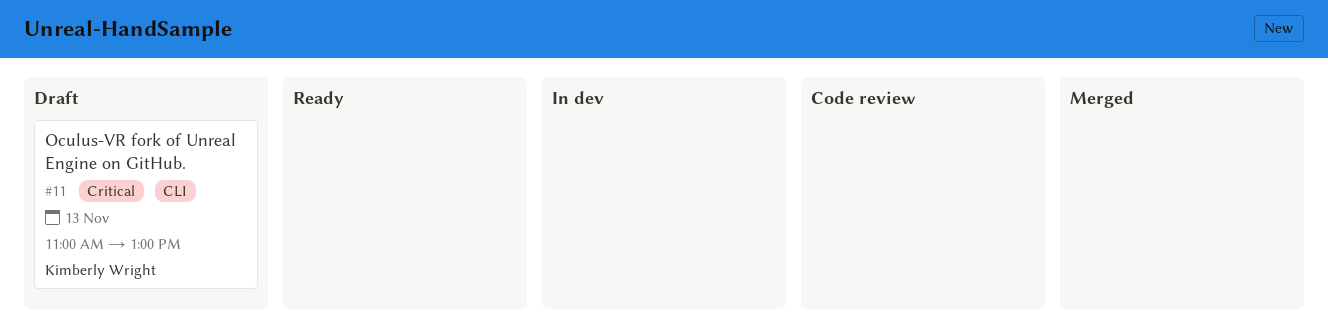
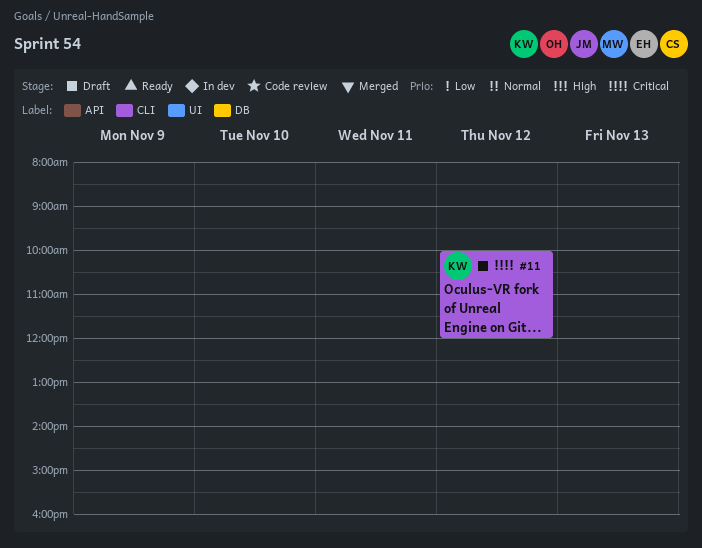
#11, day: Nov 13 -> Nov 12
#11, begins: 11:00 -> 10:00
#11, ends: 13:00 -> 12:00

